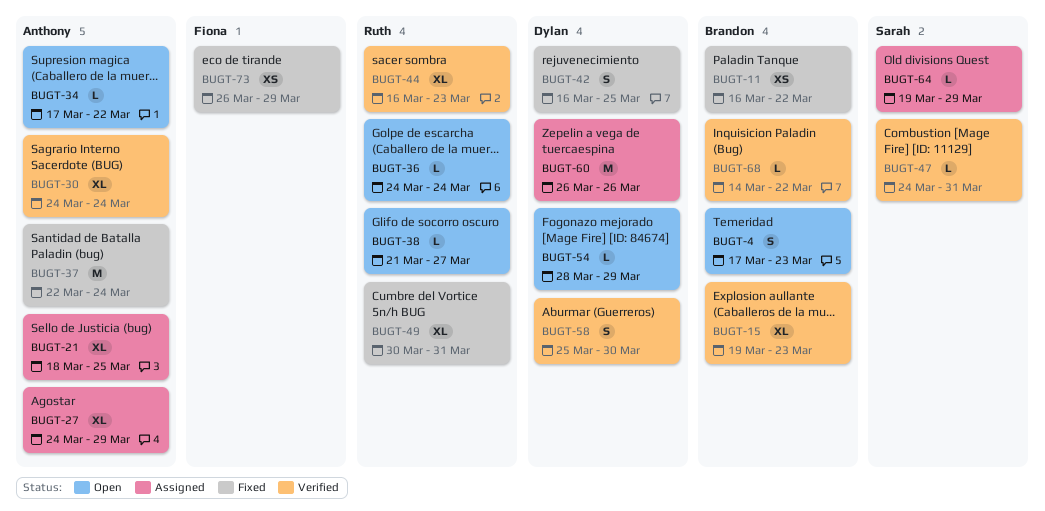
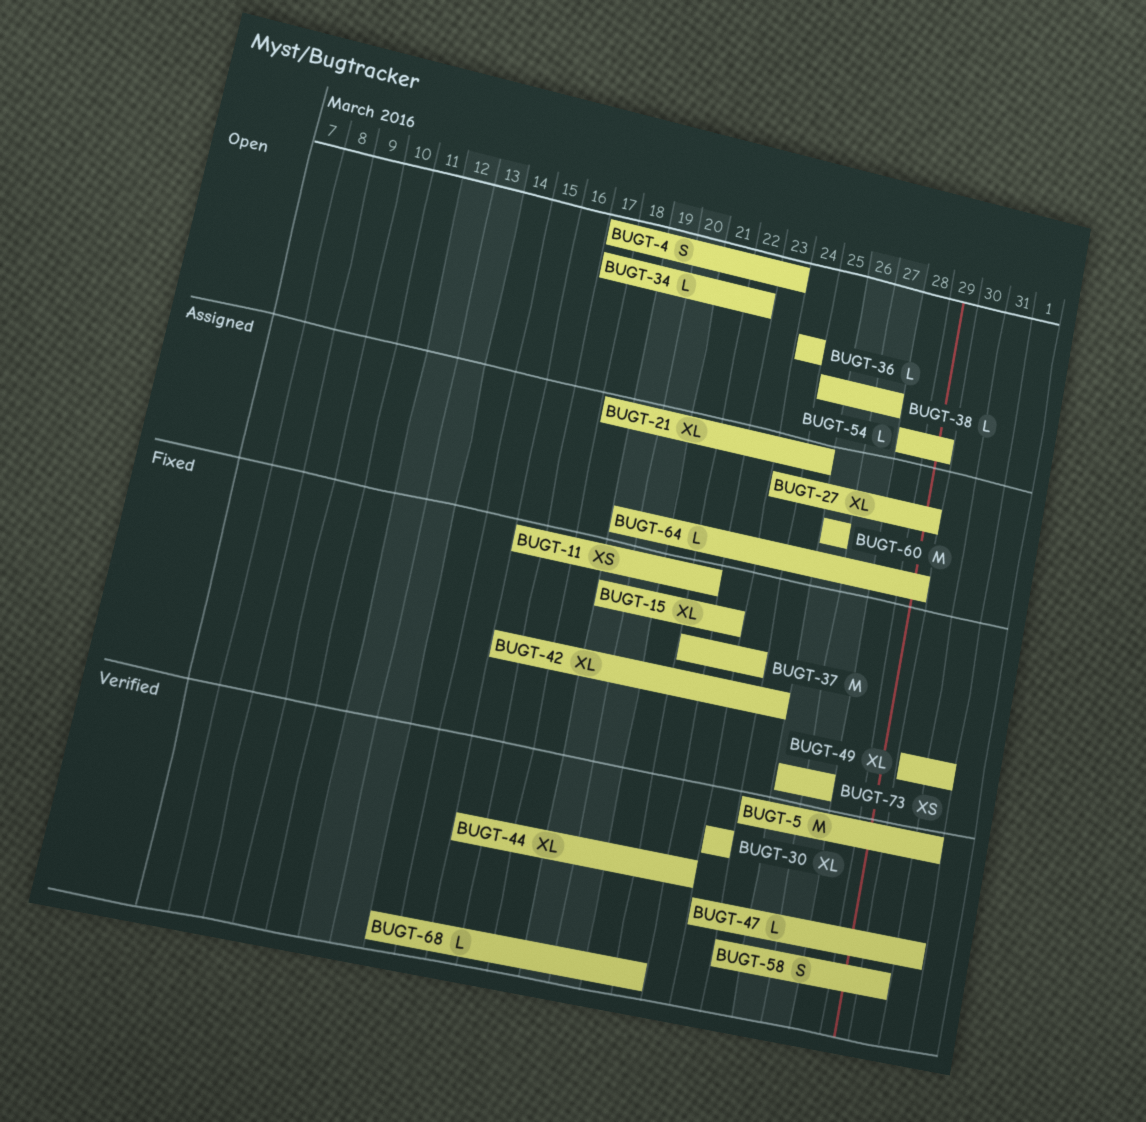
BUGT-5: none -> present
BUGT-15, status: Verified -> Fixed
BUGT-38, start: Mar 21 -> Mar 25
BUGT-42, estimate: S -> XL
BUGT-73, due: Mar 29 -> Mar 27

